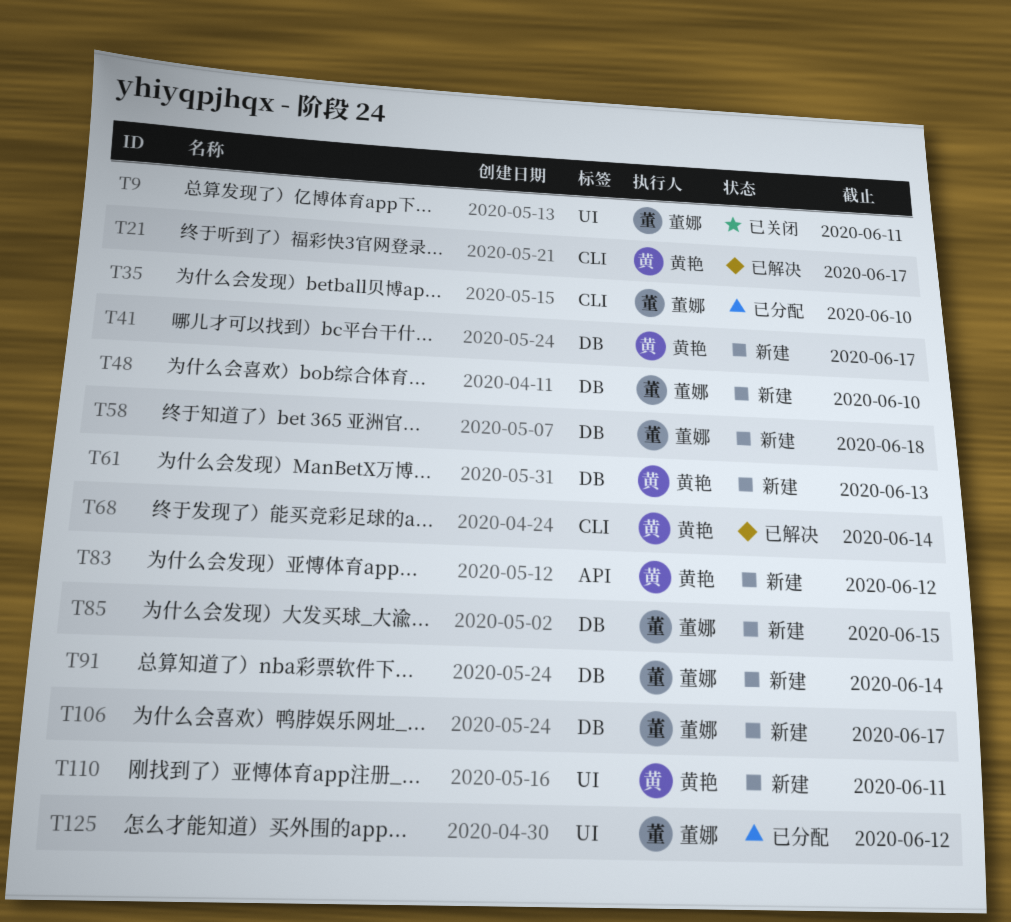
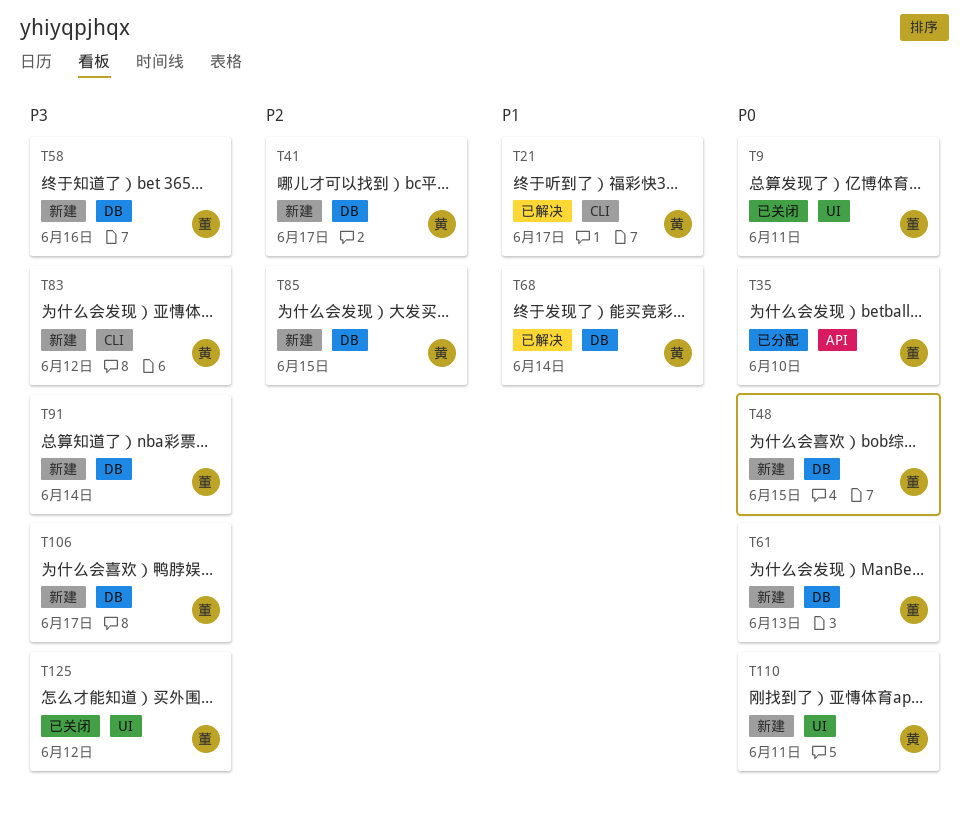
T35, label: CLI -> API
T48, due: Jun 10 -> Jun 15
T58, due: Jun 18 -> Jun 16
T61, owner: 黄艳 -> 董娜
T68, label: CLI -> DB
T83, label: API -> CLI
T85, owner: 董娜 -> 黄艳
T125, status: 已分配 -> 已关闭

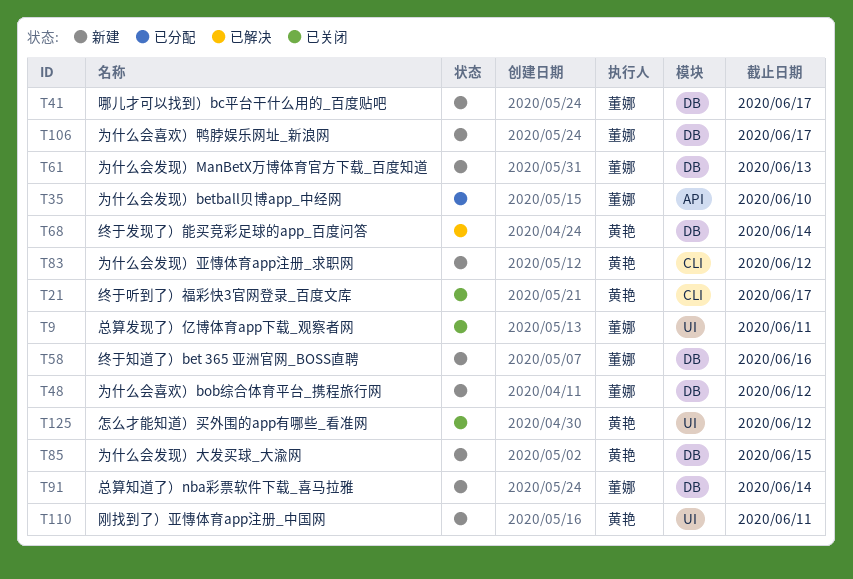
T21, status: 已解决 -> 已关闭
T41, owner: 黄艳 -> 董娜
T48, due: Jun 15 -> Jun 12
T125, owner: 董娜 -> 黄艳

